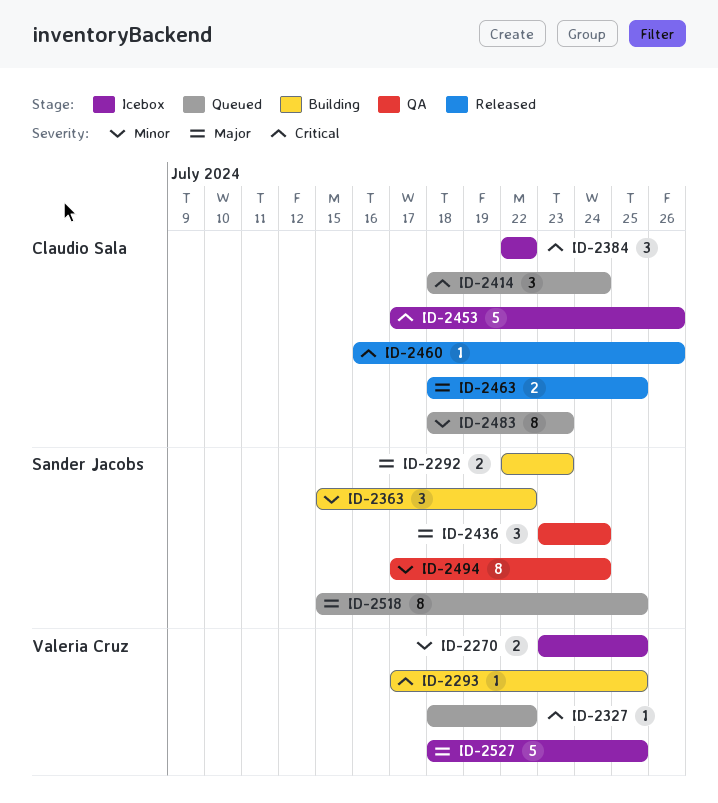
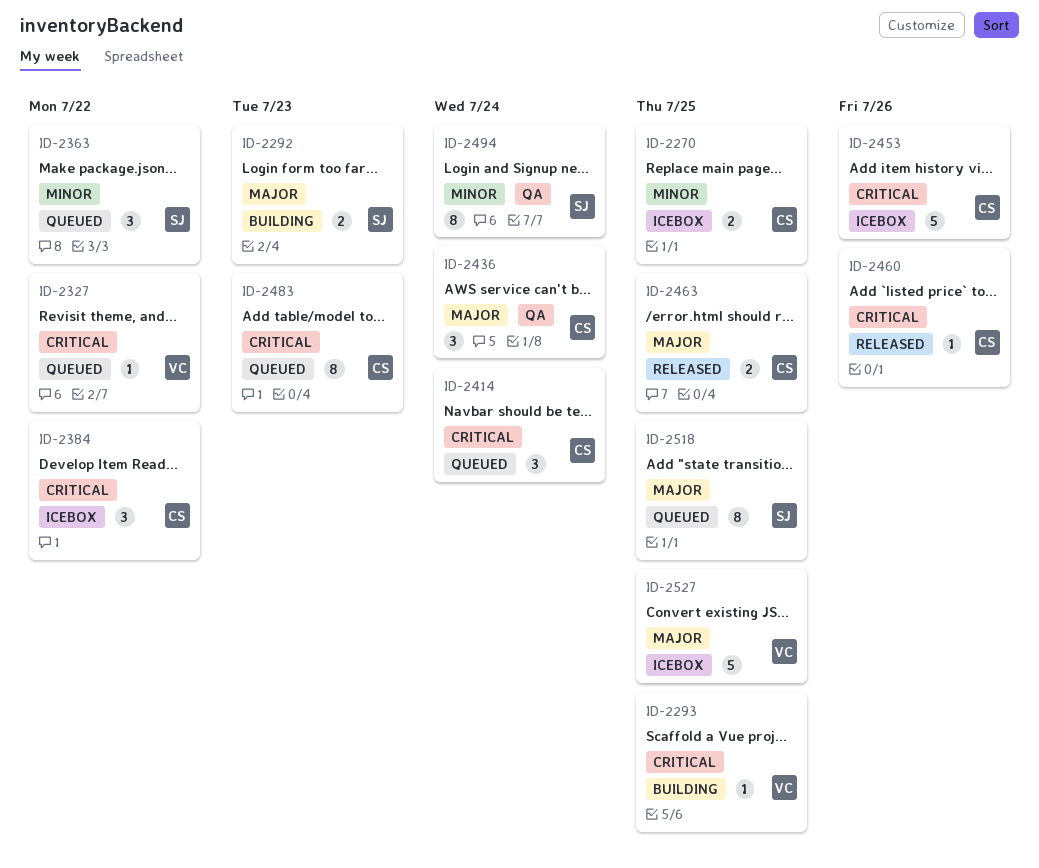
ID-2270, owner: Valeria Cruz -> Claudio Sala
ID-2363, status: Building -> Queued
ID-2436, owner: Sander Jacobs -> Claudio Sala
ID-2483, priority: Minor -> Critical

